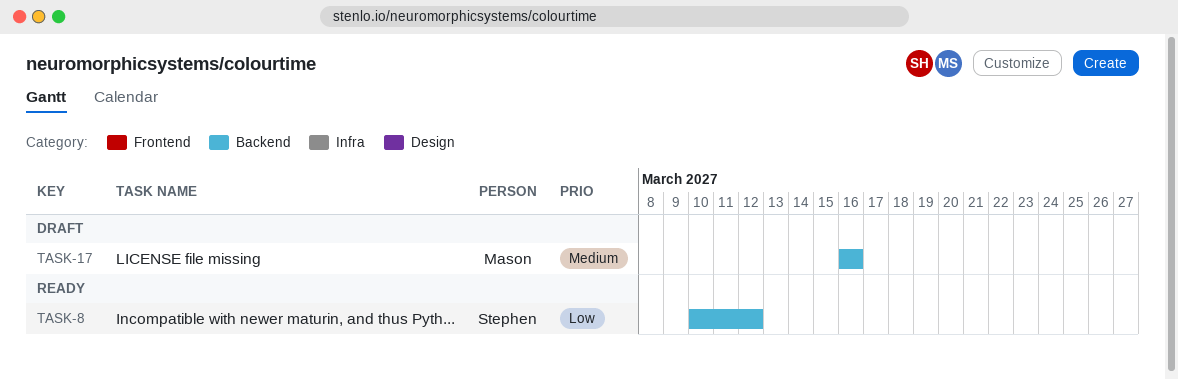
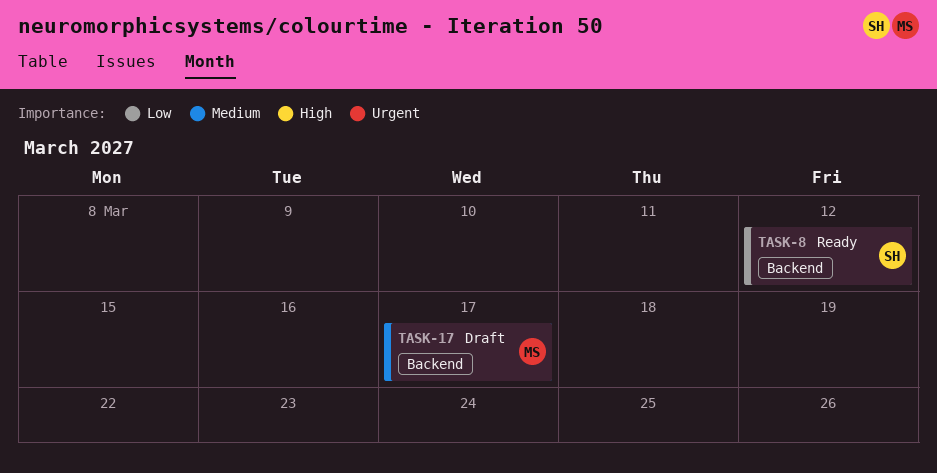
TASK-17, due: Mar 16 -> Mar 17

